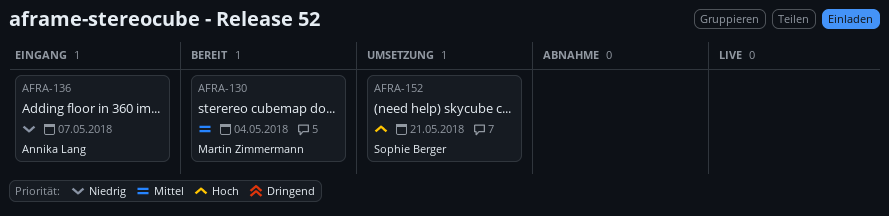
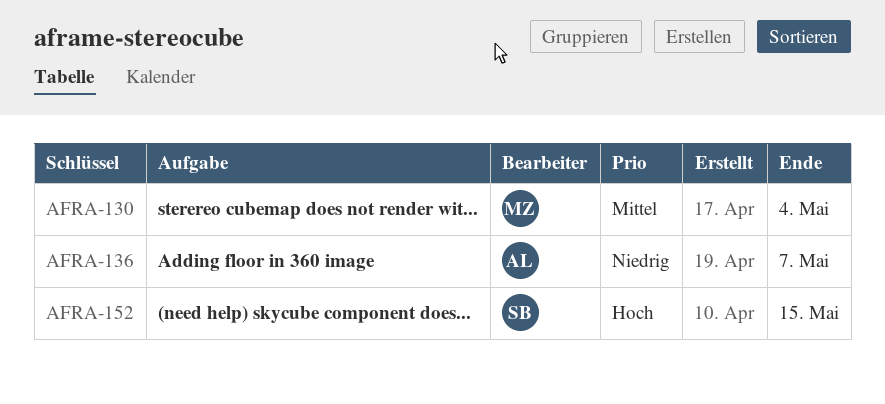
AFRA-152, due: May 21 -> May 15

